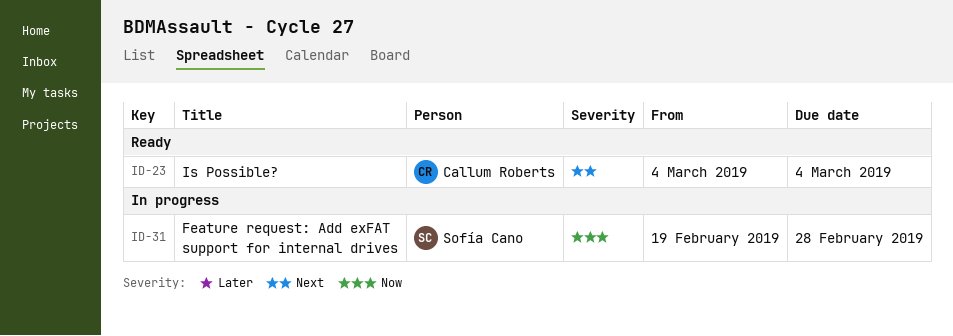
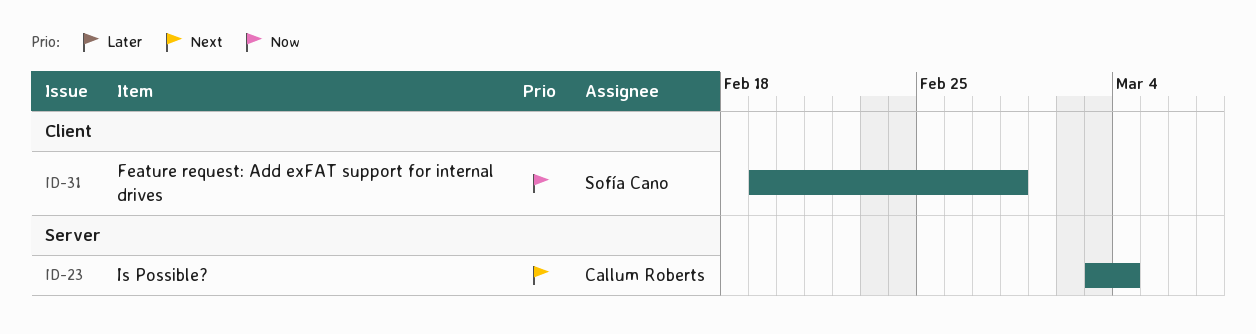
ID-23, start: Mar 4 -> Mar 3

